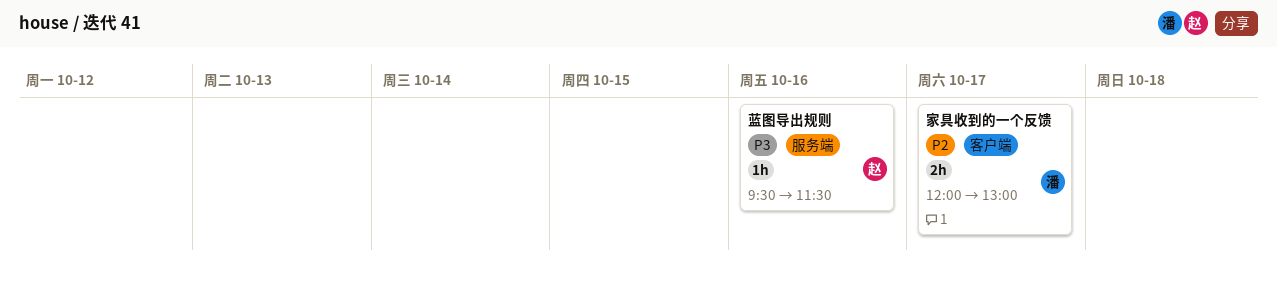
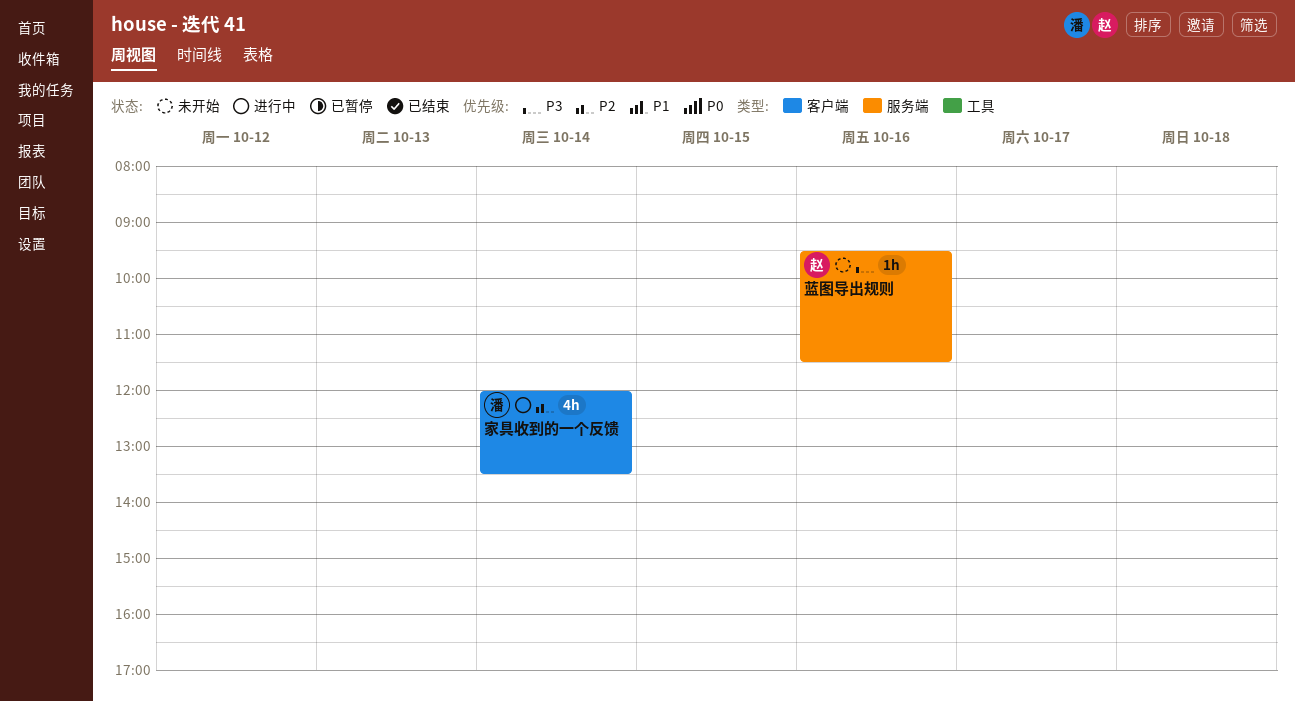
家具收到的一个反馈, estimate: 2h -> 4h
家具收到的一个反馈, day: Oct 17 -> Oct 14
家具收到的一个反馈, ends: 13:00 -> 13:30

